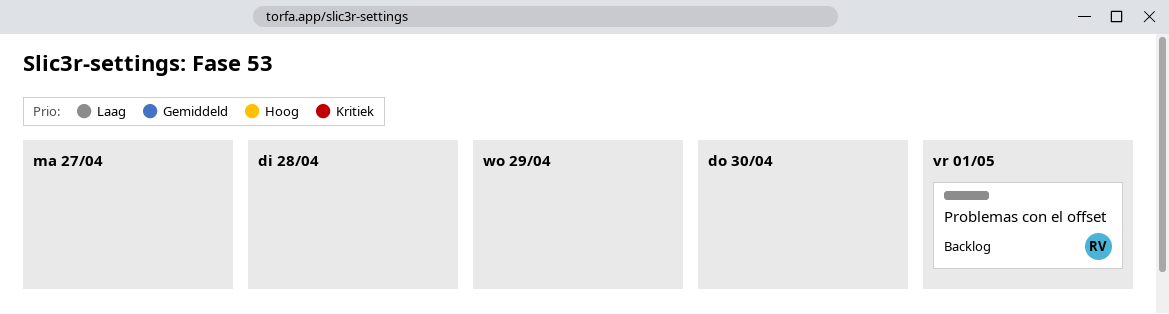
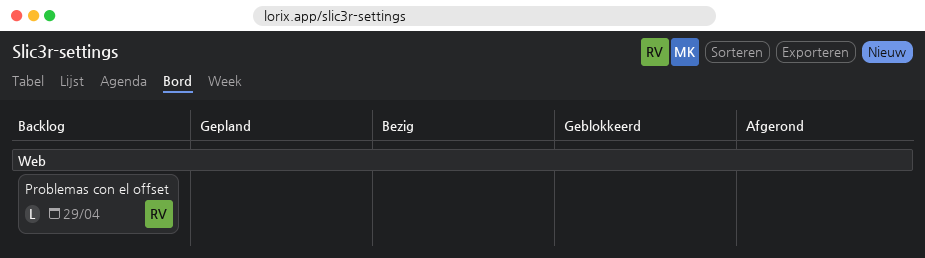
Problemas con el offset, due: May 1 -> Apr 29

